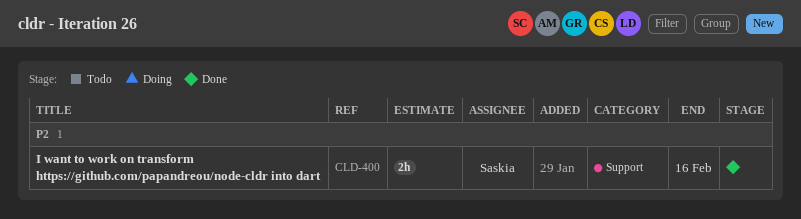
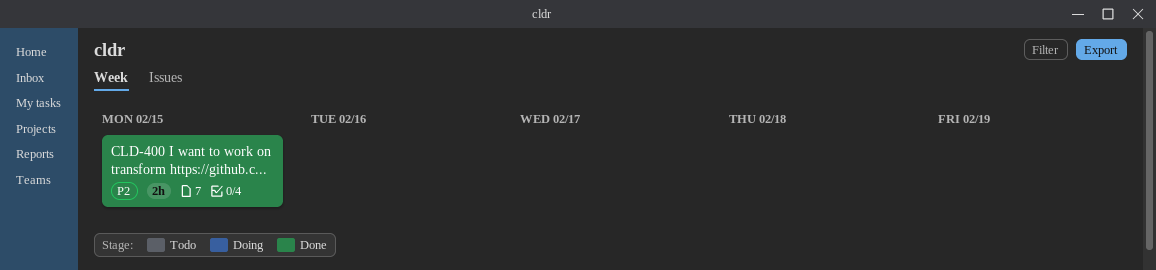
CLD-400, due: Feb 16 -> Feb 15

